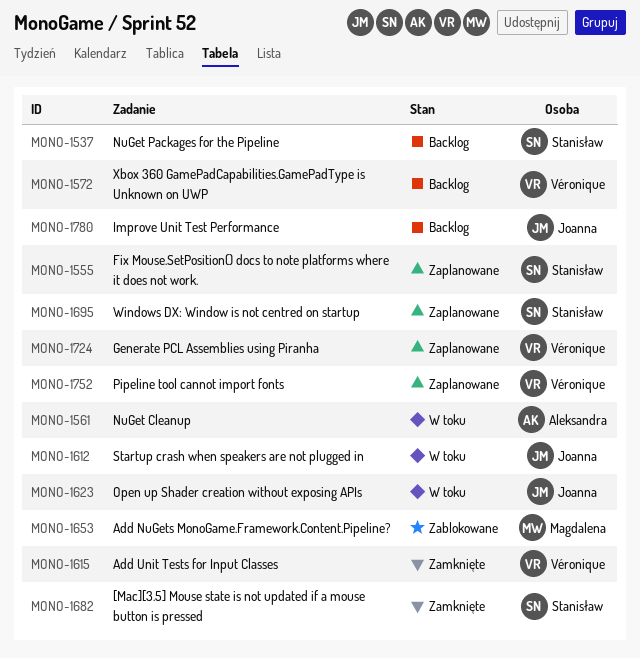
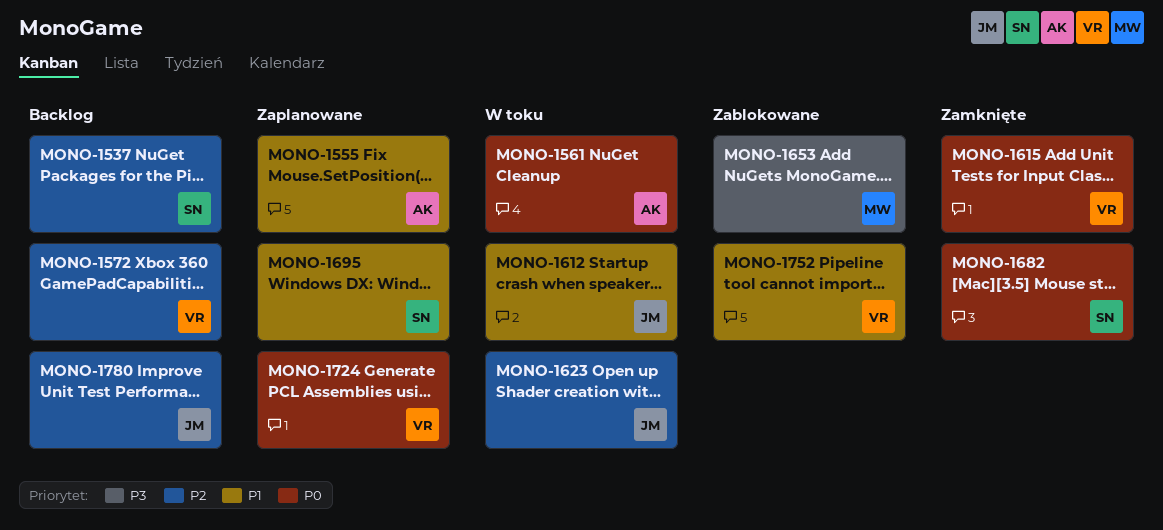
MONO-1555, owner: Stanisław -> Aleksandra
MONO-1752, status: Zaplanowane -> Zablokowane

